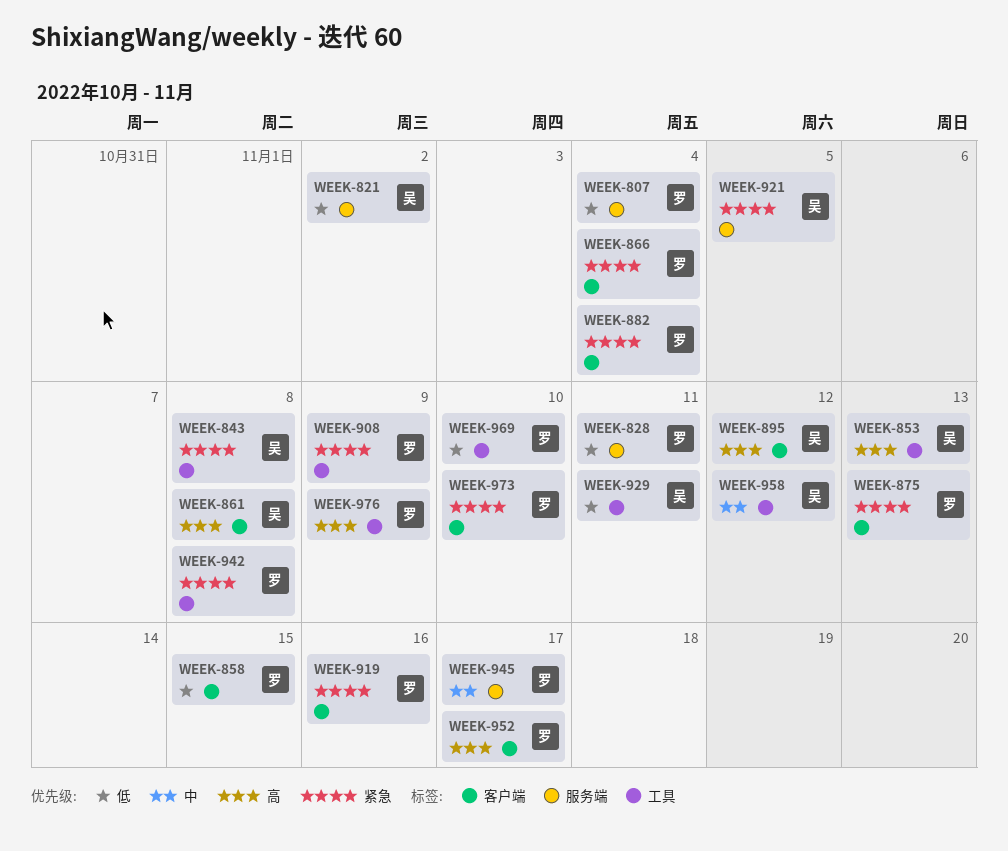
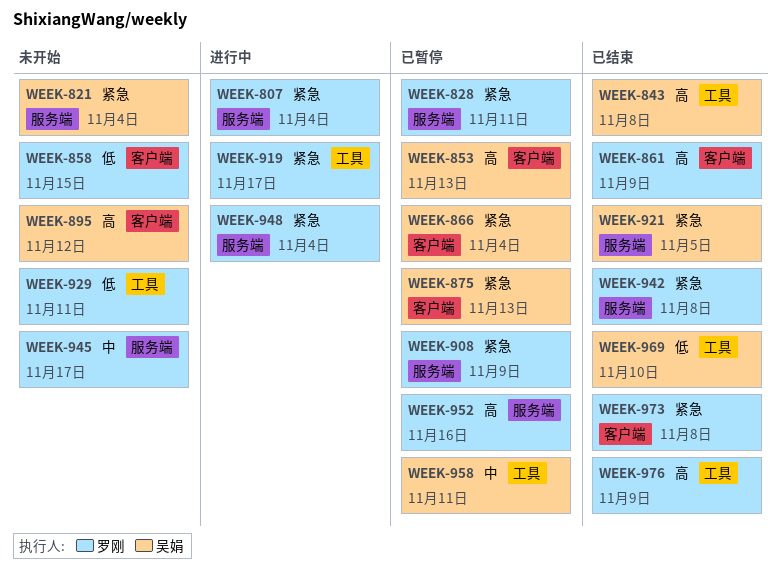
WEEK-807, priority: 低 -> 紧急
WEEK-821, priority: 低 -> 紧急
WEEK-821, due: Nov 2 -> Nov 4
WEEK-828, priority: 低 -> 紧急
WEEK-843, priority: 紧急 -> 高
WEEK-853, label: 工具 -> 客户端
WEEK-861, owner: 吴娟 -> 罗刚
WEEK-861, due: Nov 8 -> Nov 9
WEEK-866, owner: 罗刚 -> 吴娟
WEEK-875, owner: 罗刚 -> 吴娟
WEEK-882: present -> none
WEEK-908, label: 工具 -> 服务端
WEEK-919, label: 客户端 -> 工具
WEEK-919, due: Nov 16 -> Nov 17
WEEK-929, owner: 吴娟 -> 罗刚
WEEK-942, label: 工具 -> 服务端
WEEK-948: none -> present
WEEK-952, label: 客户端 -> 服务端
WEEK-952, due: Nov 17 -> Nov 16
WEEK-958, due: Nov 12 -> Nov 11
WEEK-969, owner: 罗刚 -> 吴娟
WEEK-973, due: Nov 10 -> Nov 8

